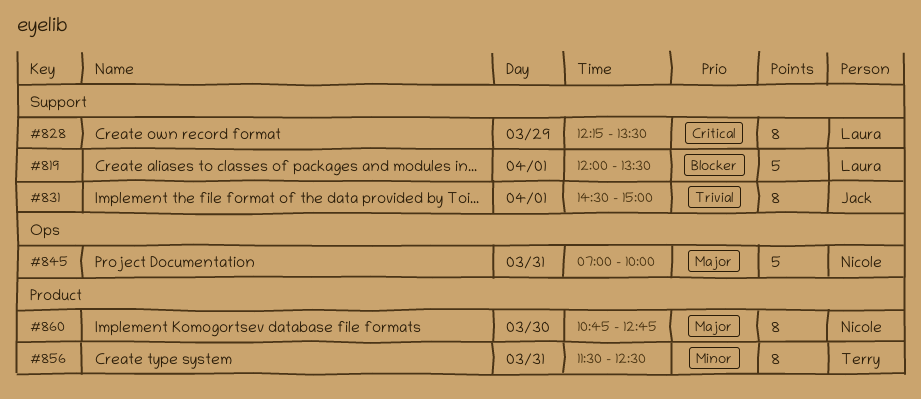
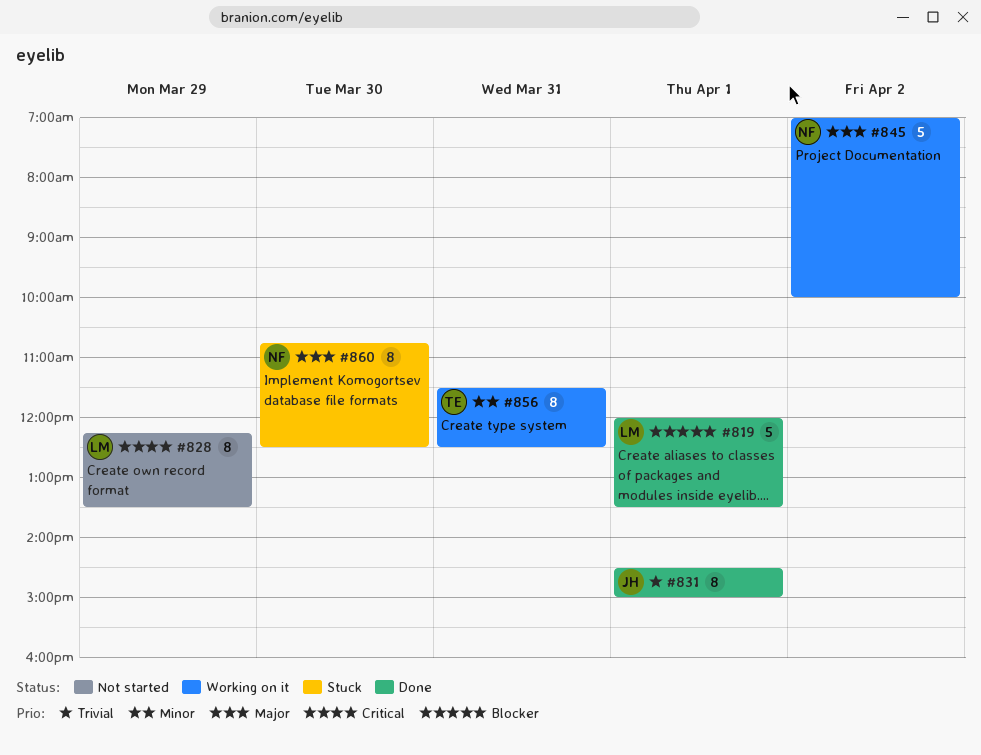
#845, day: Mar 31 -> Apr 2
#860, ends: 12:45 -> 12:30

